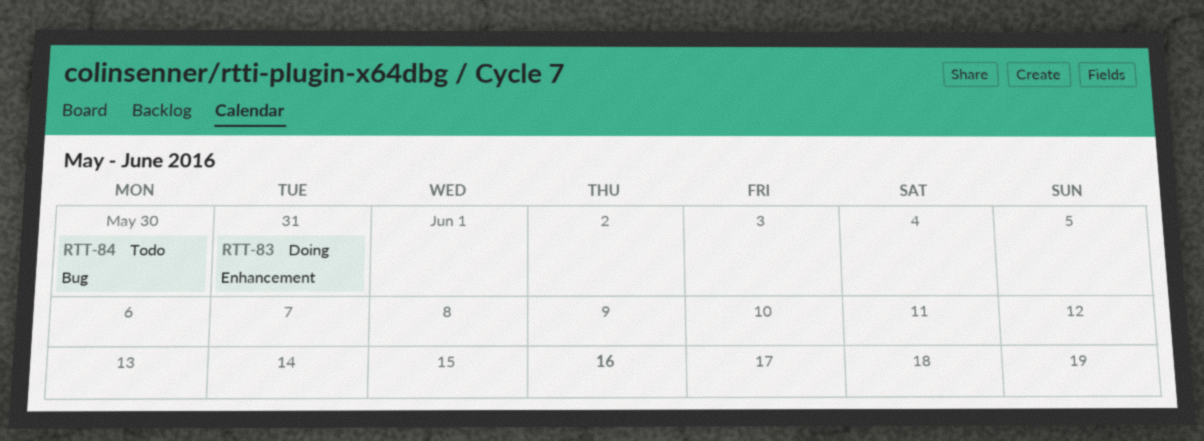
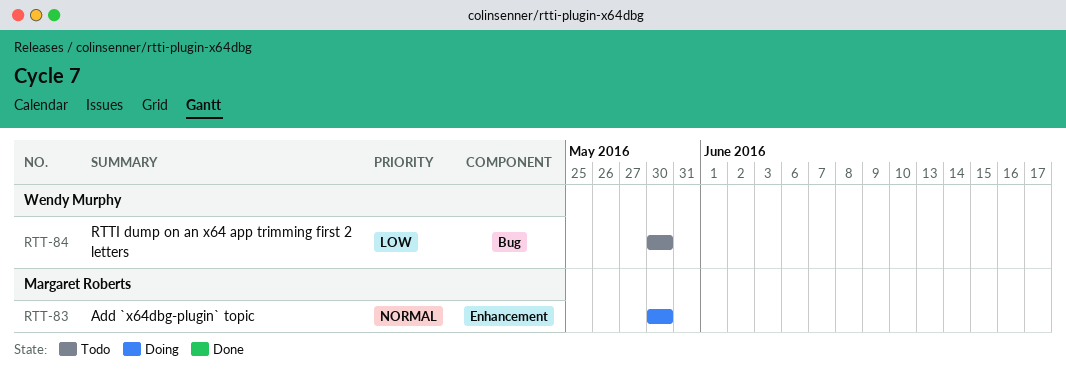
RTT-83, due: May 31 -> May 30

